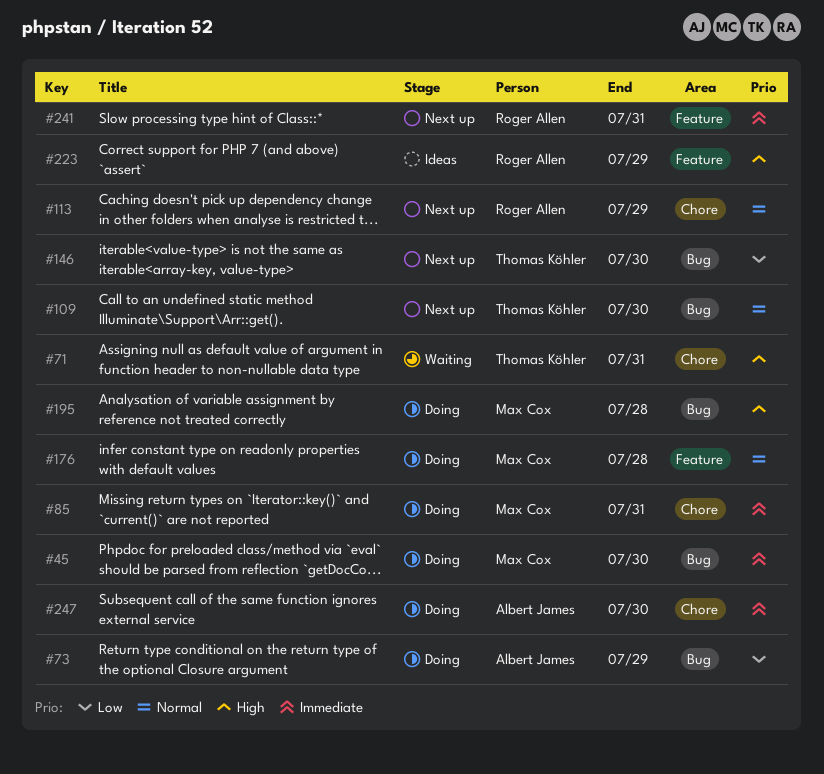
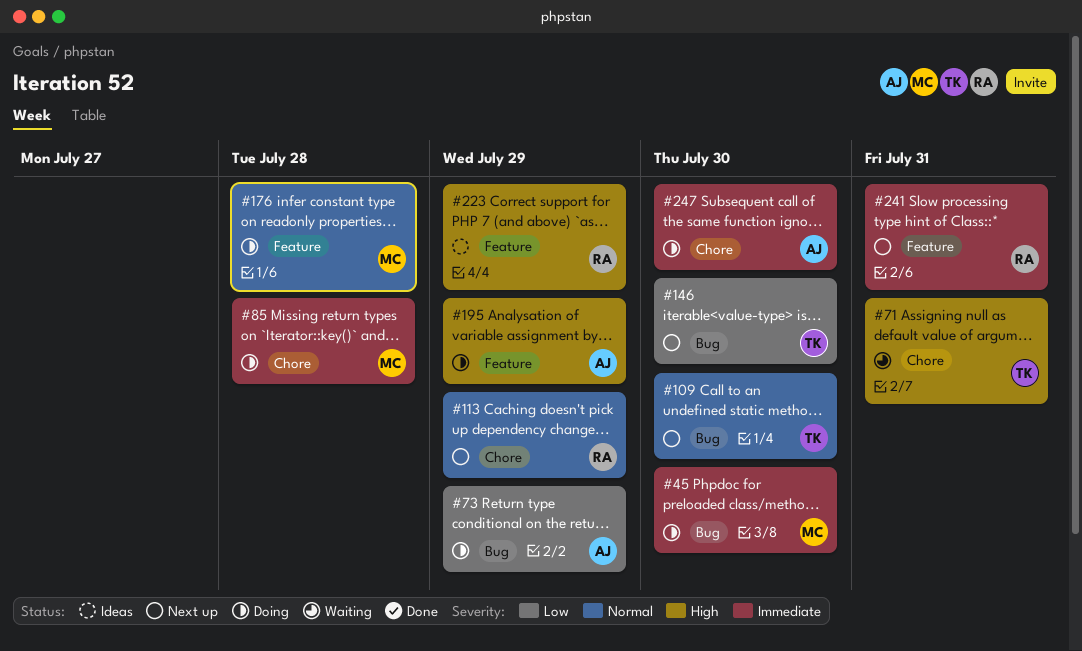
#85, due: Jul 31 -> Jul 28
#195, owner: Max Cox -> Albert James
#195, label: Bug -> Feature
#195, due: Jul 28 -> Jul 29

